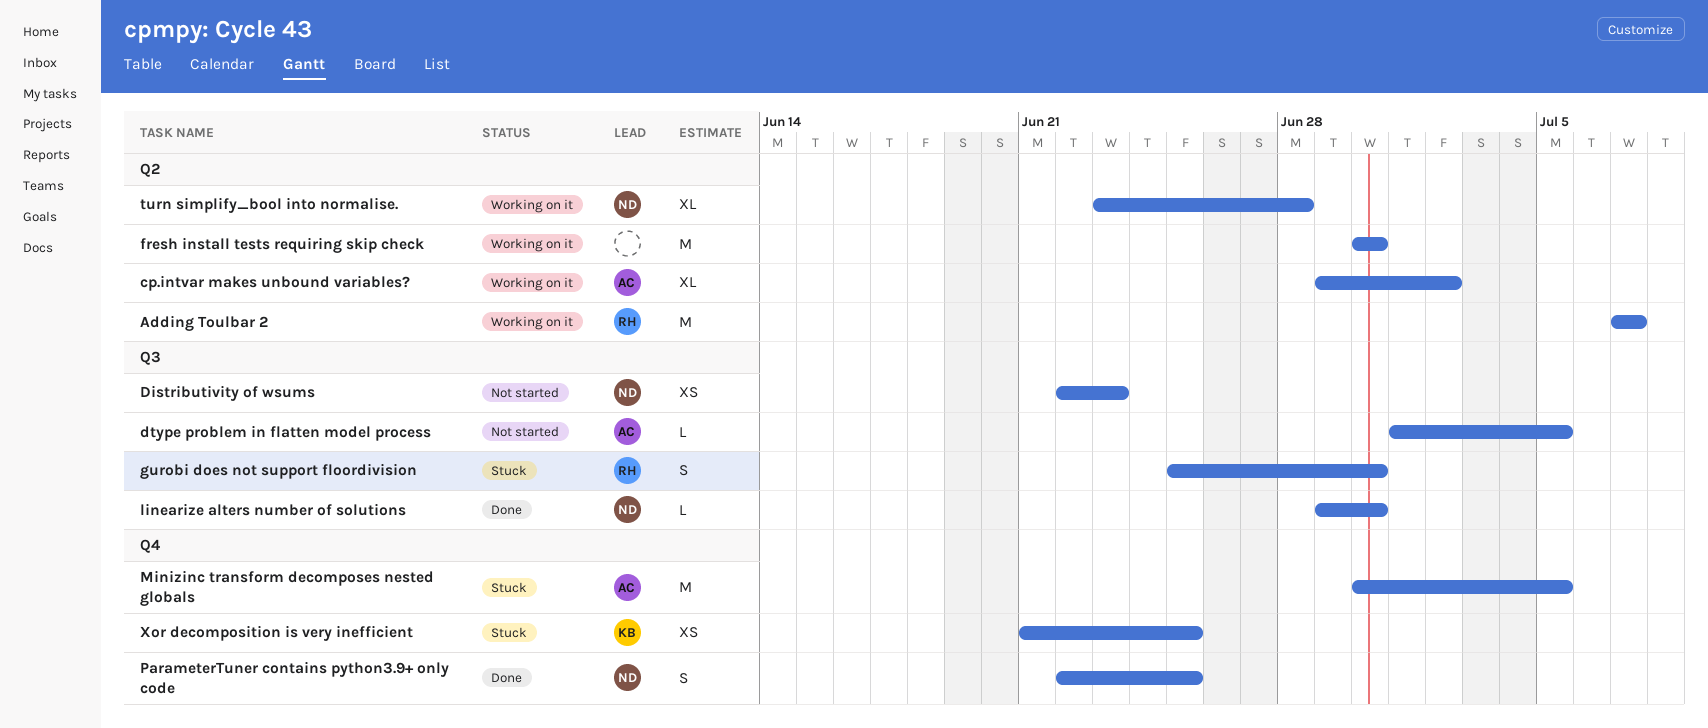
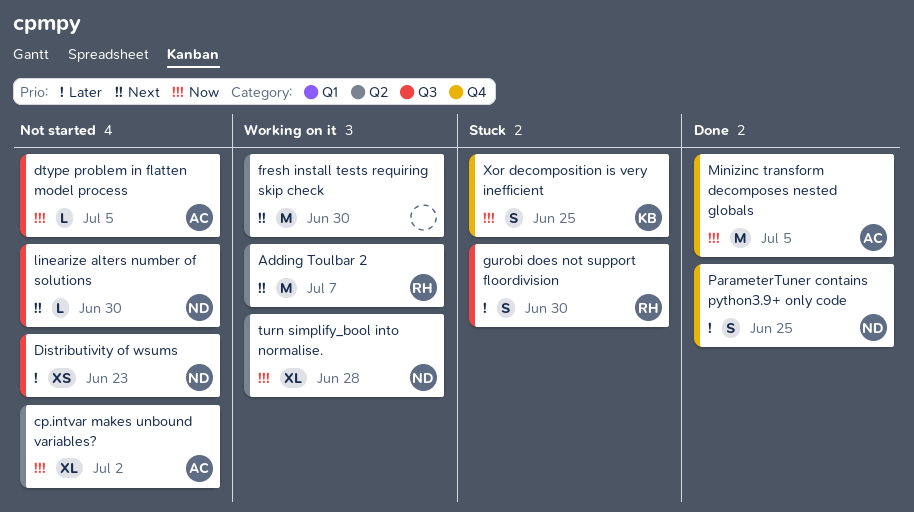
cp.intvar makes unbound variables?, status: Working on it -> Not started
linearize alters number of solutions, status: Done -> Not started
Minizinc transform decomposes nested globals, status: Stuck -> Done
Xor decomposition is very inefficient, estimate: XS -> S

